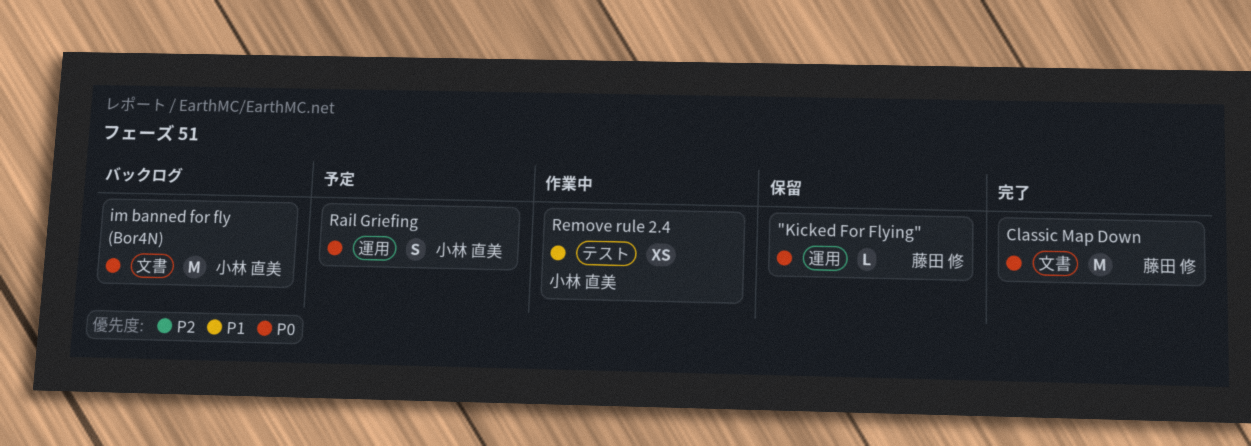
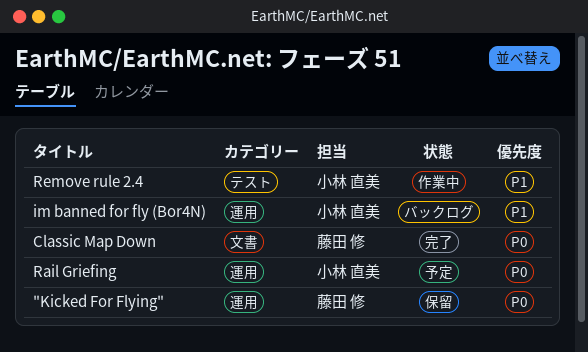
im banned for fly (Bor4N), priority: P0 -> P1
im banned for fly (Bor4N), label: 文書 -> 運用

